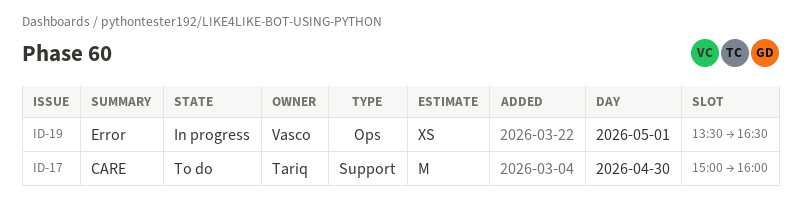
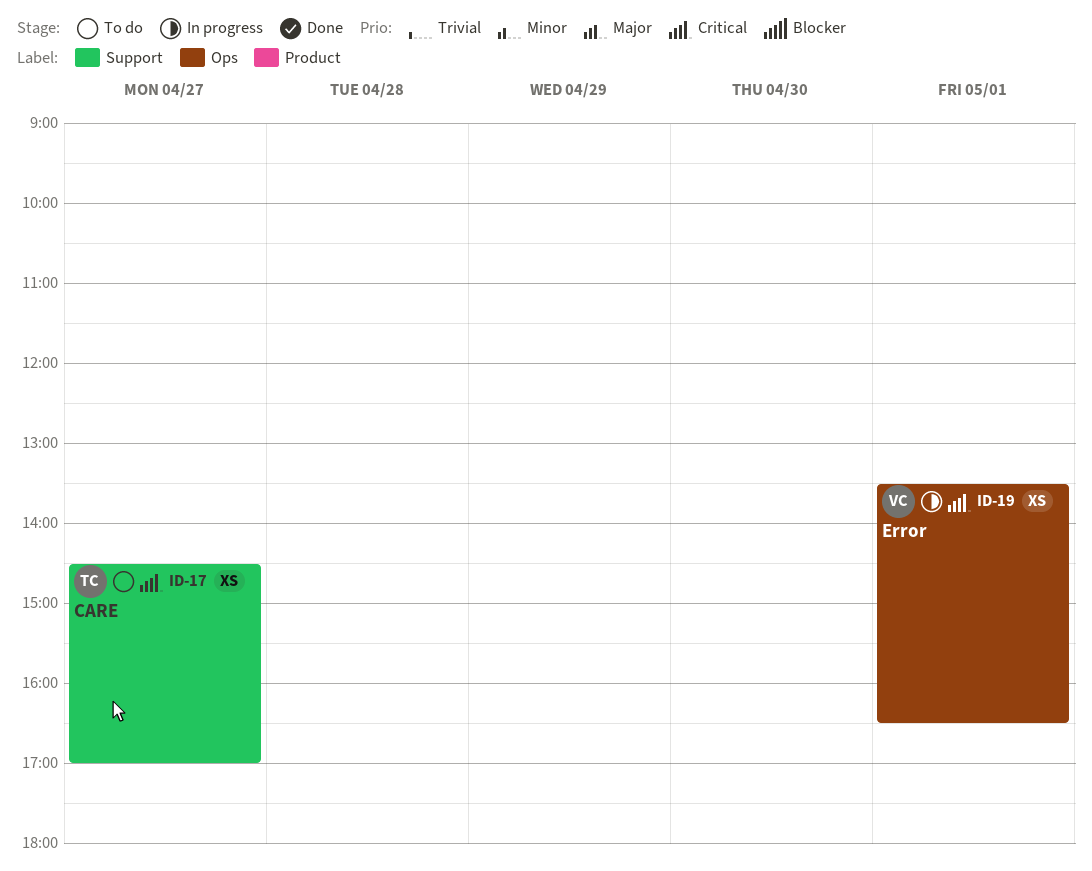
ID-17, estimate: M -> XS
ID-17, day: Apr 30 -> Apr 27
ID-17, begins: 15:00 -> 14:30
ID-17, ends: 16:00 -> 17:00

